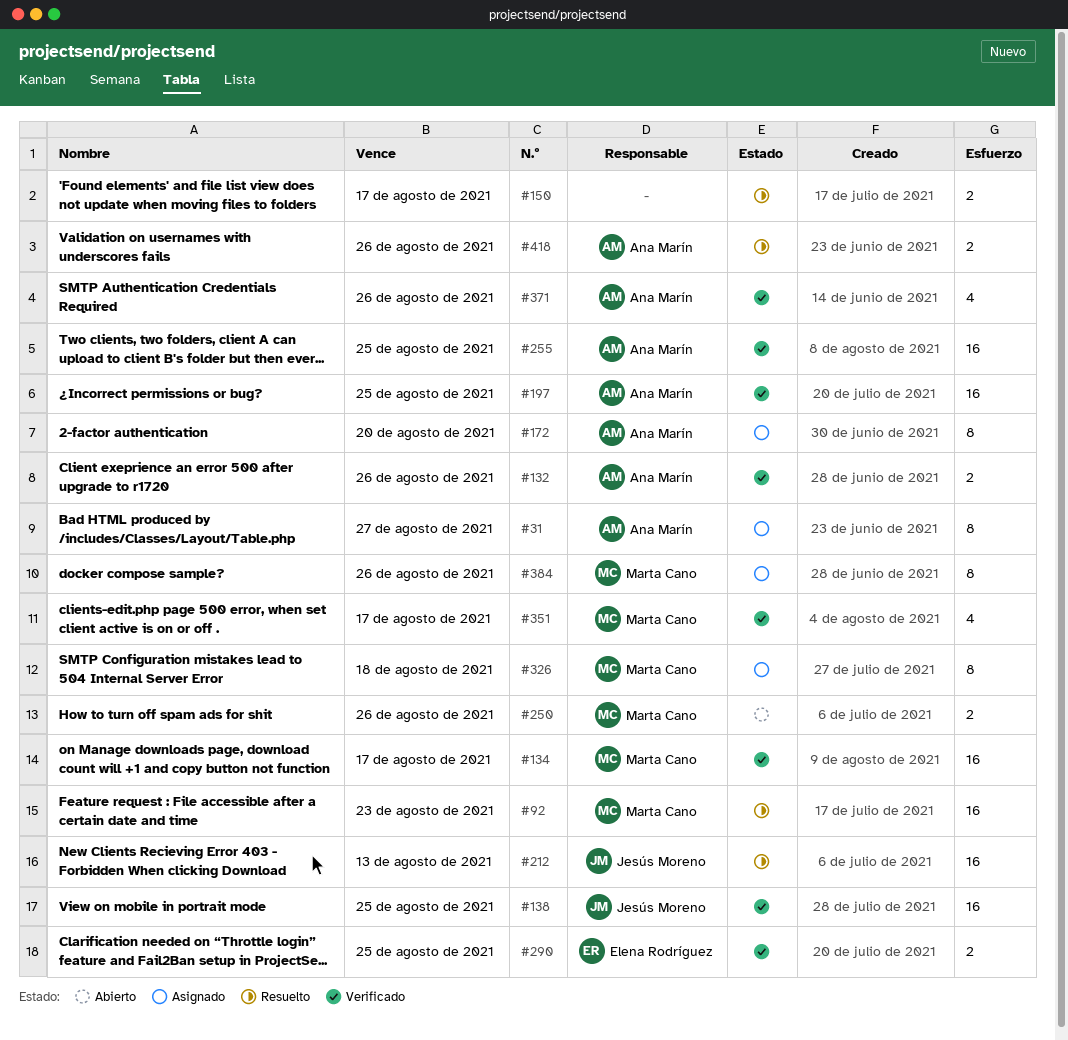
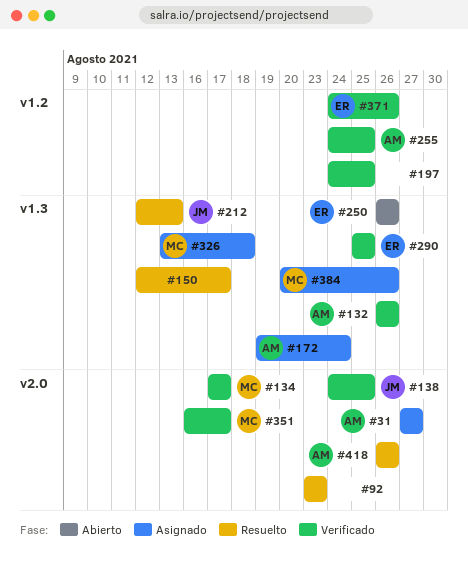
#92, owner: Marta Cano -> none
#172, due: Aug 20 -> Aug 24
#197, owner: Ana Marín -> none
#250, owner: Marta Cano -> Elena Rodríguez
#371, owner: Ana Marín -> Elena Rodríguez

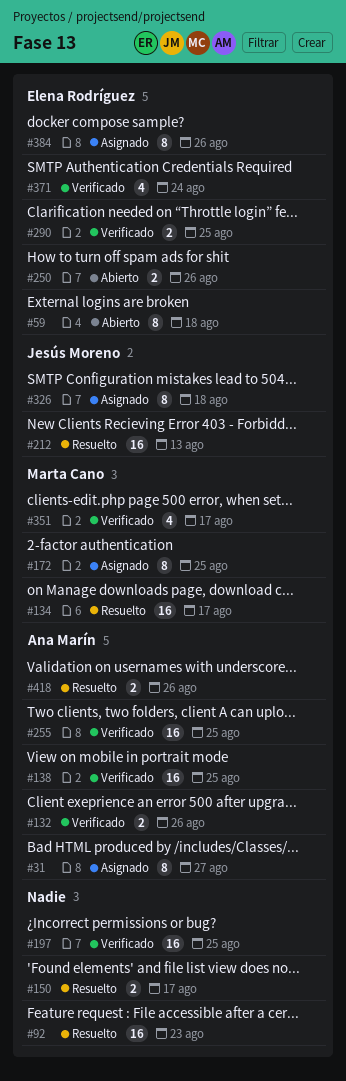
#59: none -> present
#134, status: Verificado -> Resuelto
#138, owner: Jesús Moreno -> Ana Marín
#172, owner: Ana Marín -> Marta Cano
#172, due: Aug 24 -> Aug 25
#326, owner: Marta Cano -> Jesús Moreno
#371, due: Aug 26 -> Aug 24
#384, owner: Marta Cano -> Elena Rodríguez

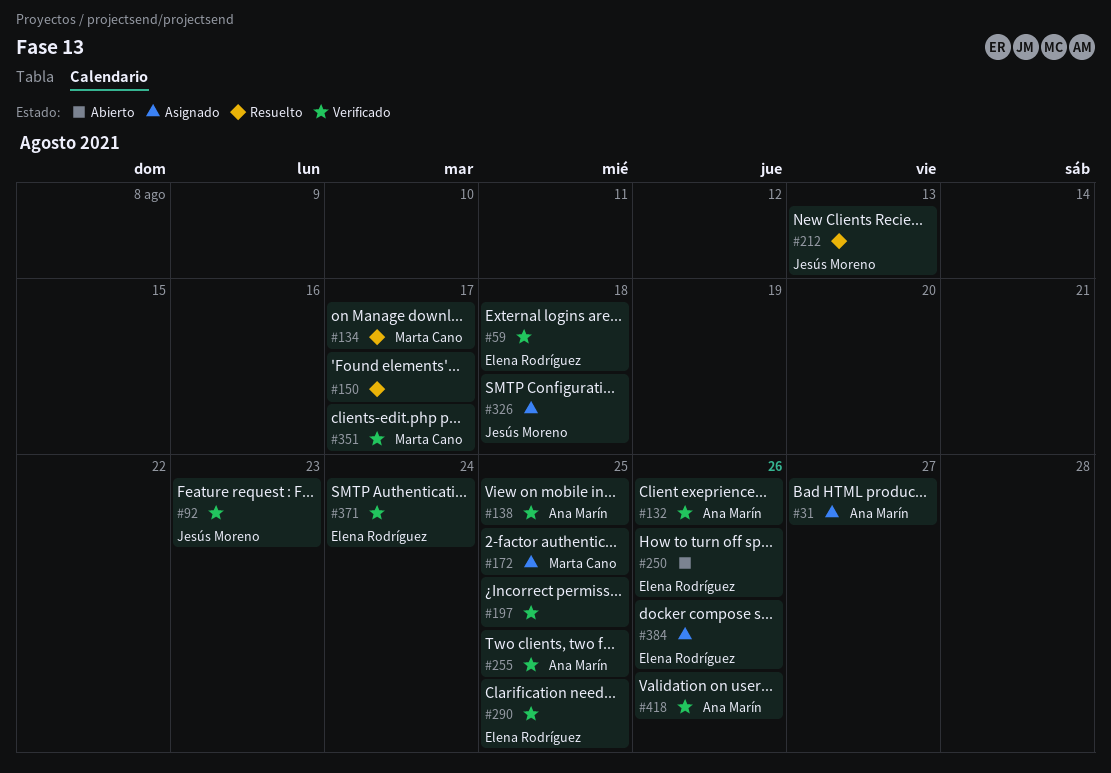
#59, status: Abierto -> Verificado
#92, status: Resuelto -> Verificado
#92, owner: none -> Jesús Moreno
#418, status: Resuelto -> Verificado

